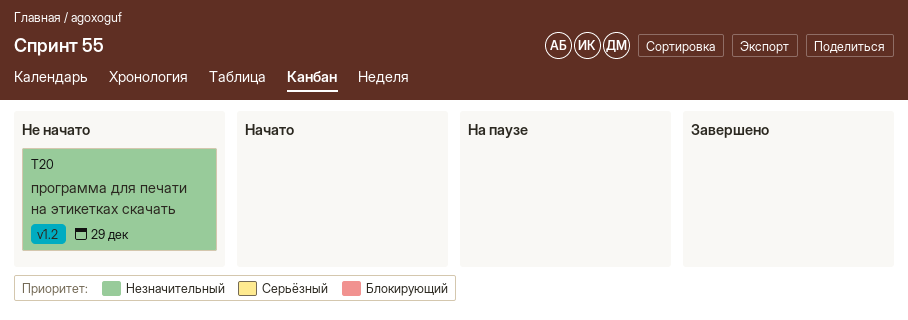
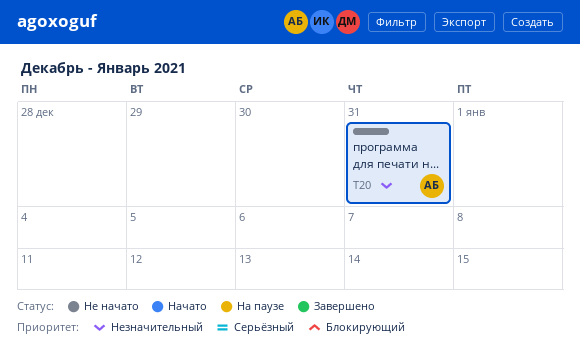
T20, due: Dec 29 -> Dec 31

